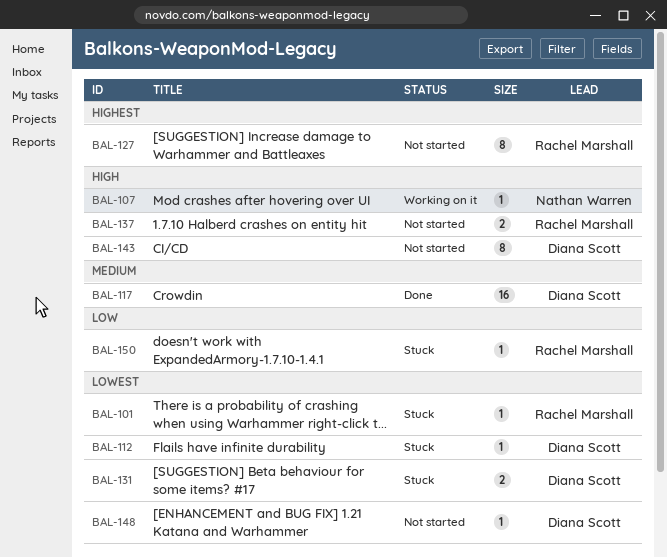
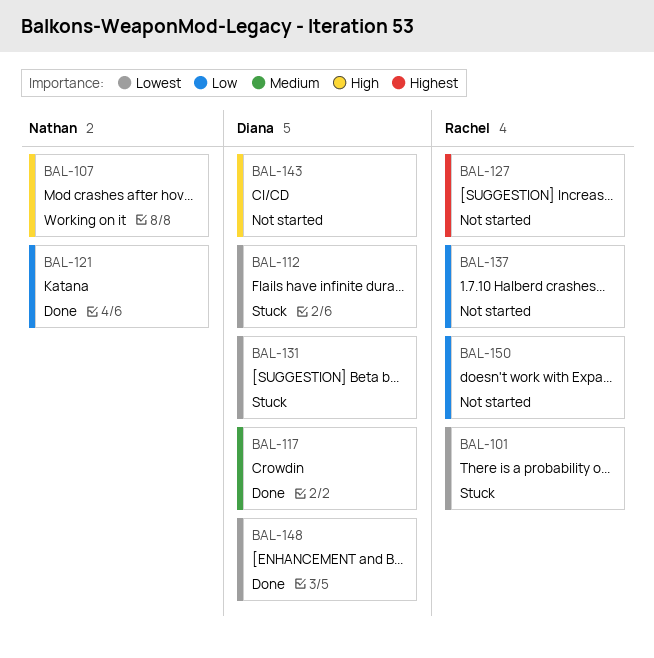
BAL-121: none -> present
BAL-137, priority: High -> Low
BAL-148, status: Not started -> Done
BAL-150, status: Stuck -> Not started

